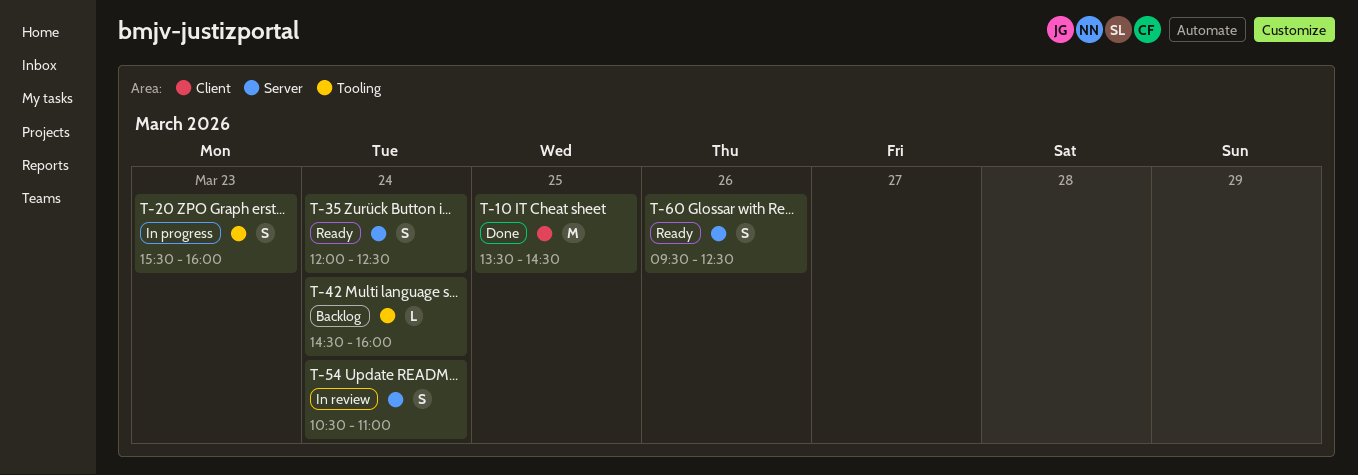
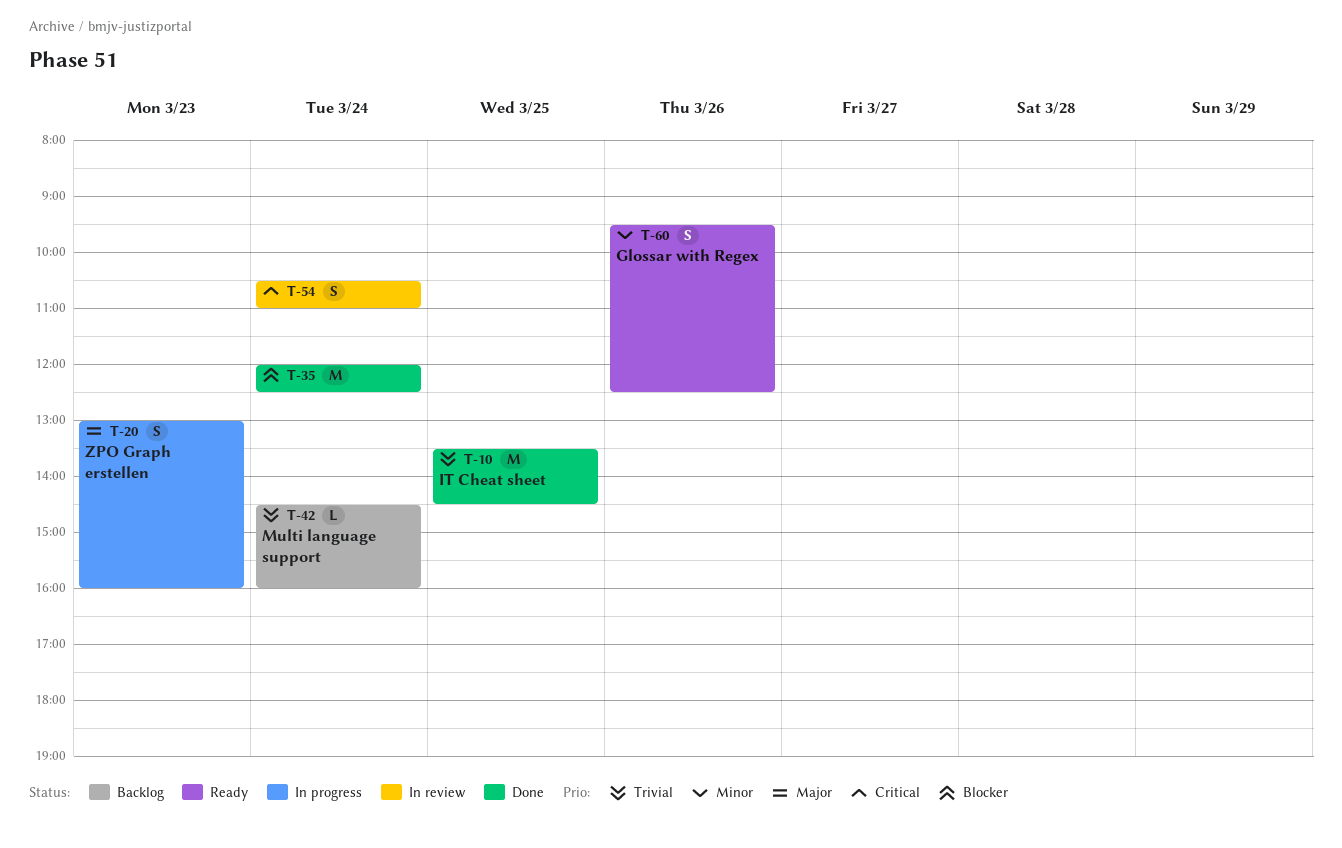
T-20, begins: 15:30 -> 13:00
T-35, status: Ready -> Done
T-35, estimate: S -> M

